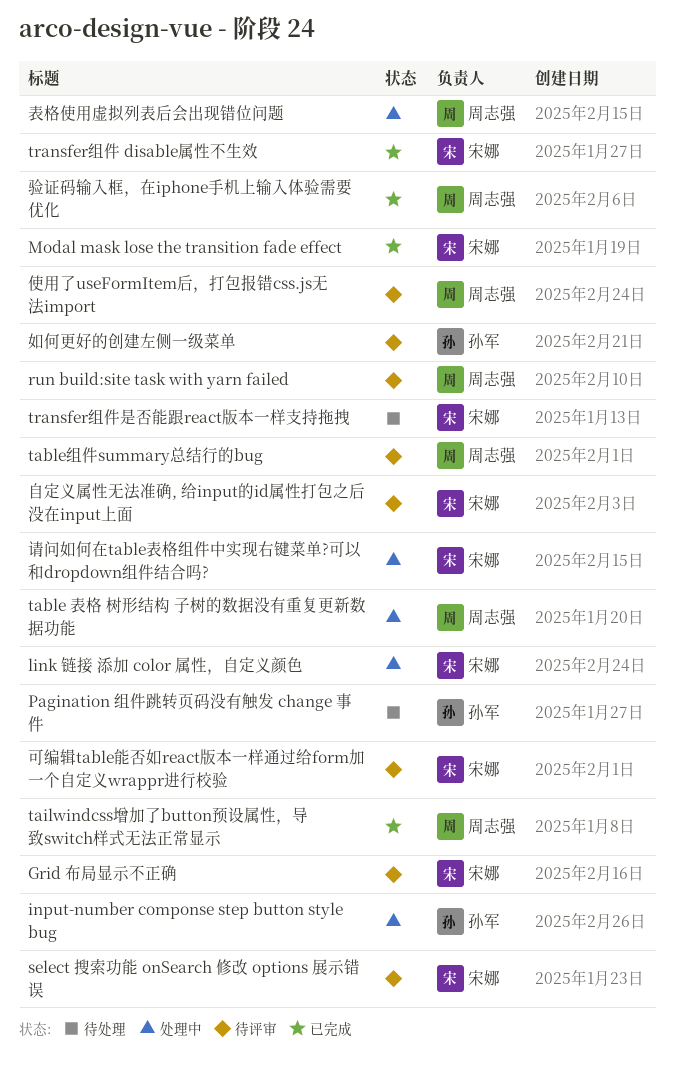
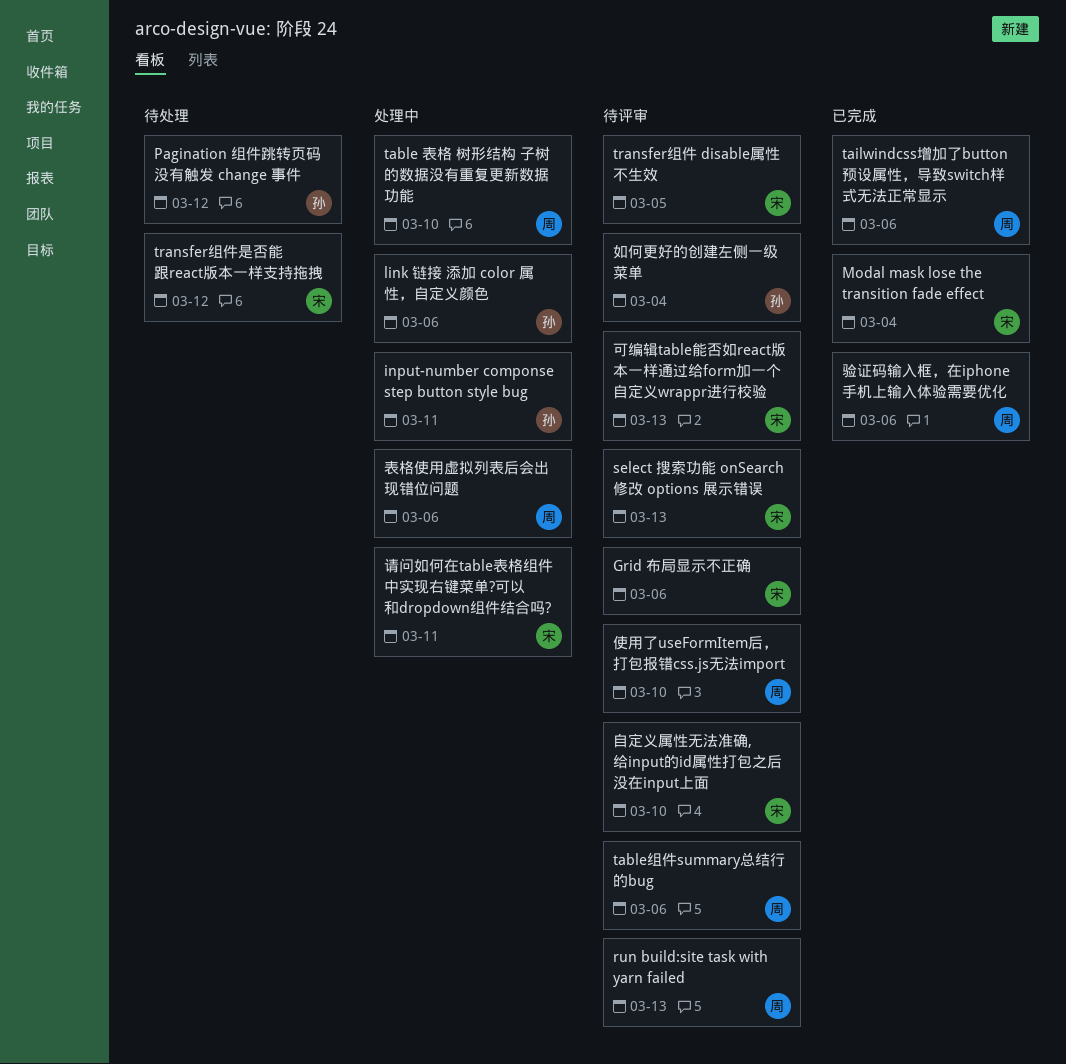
link 链接 添加 color 属性，自定义颜色, owner: 宋娜 -> 孙军
transfer组件 disable属性不生效, status: 已完成 -> 待评审

